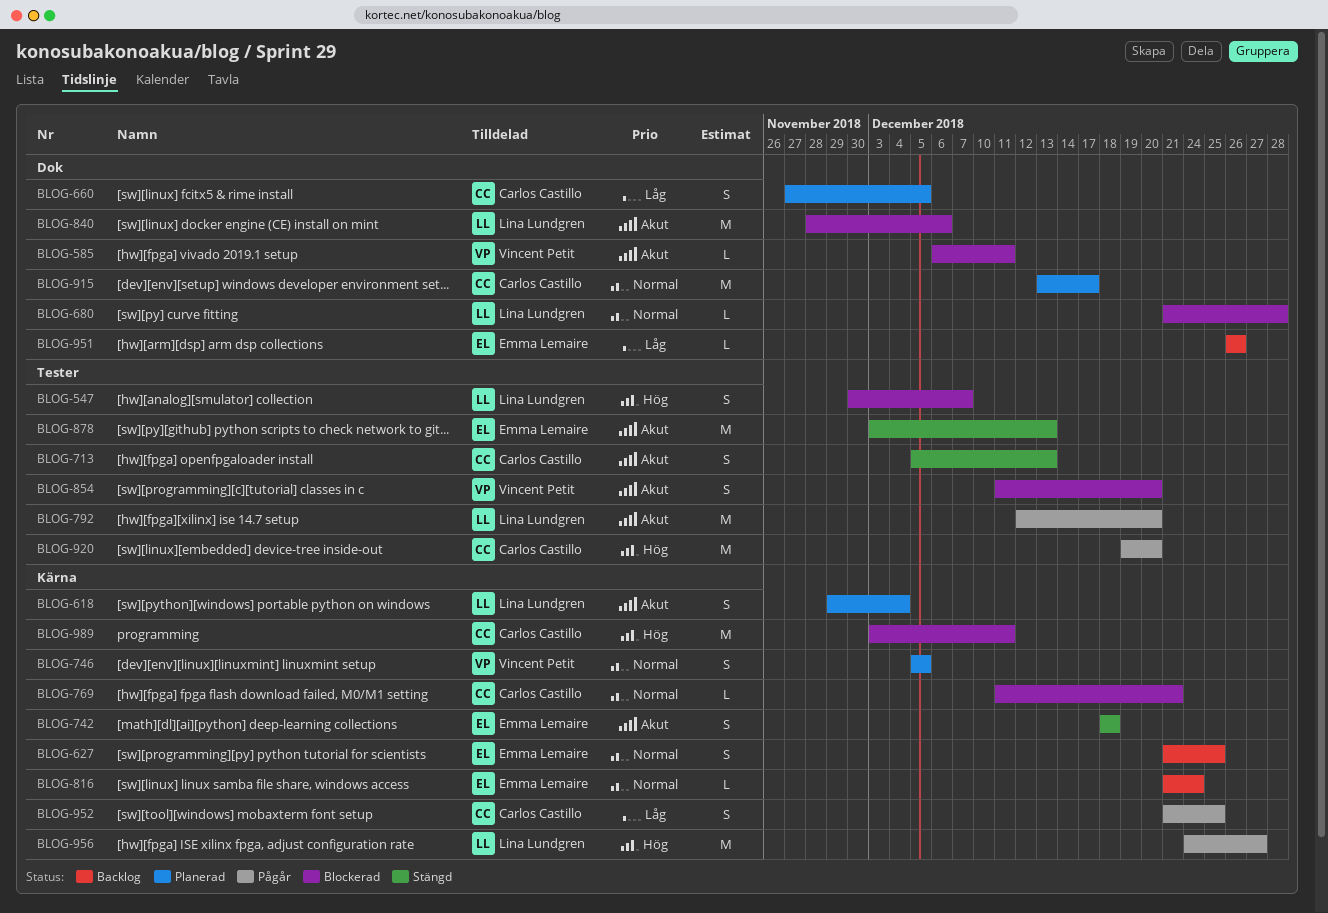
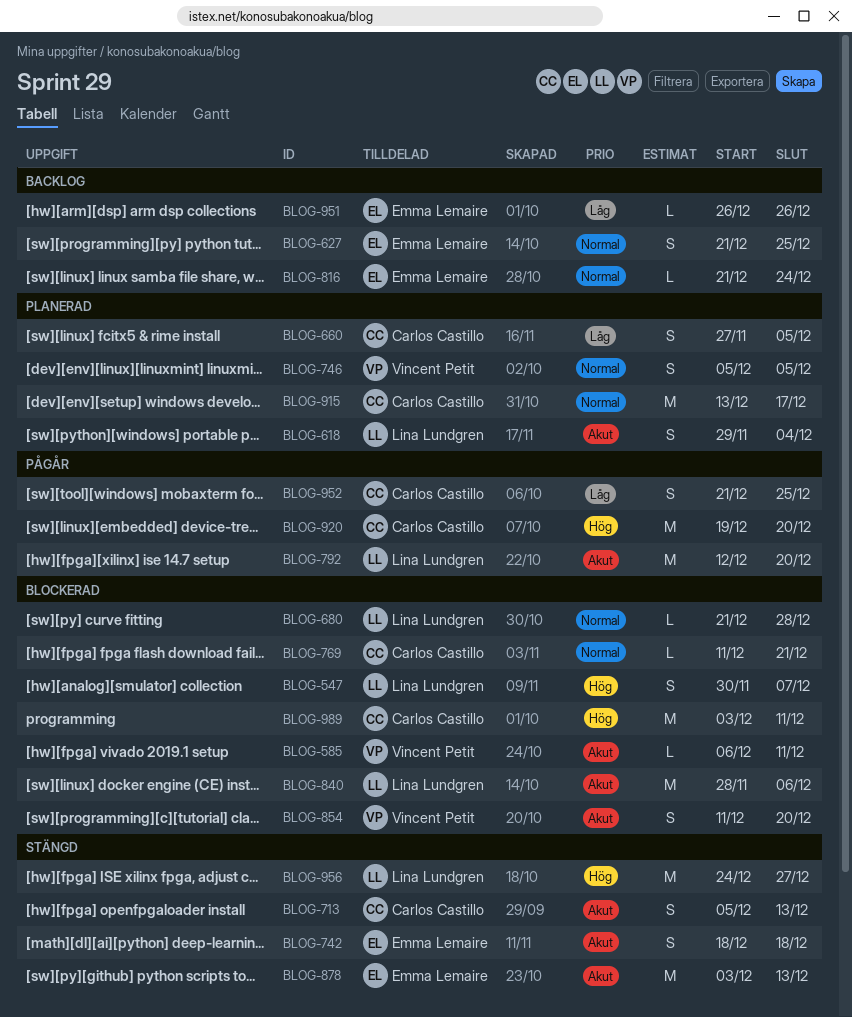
BLOG-956, status: Pågår -> Stängd

